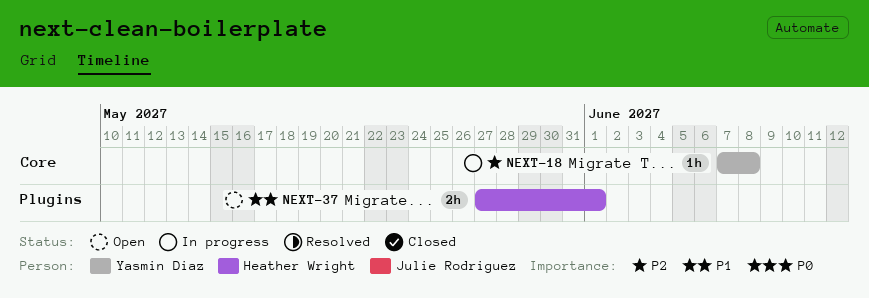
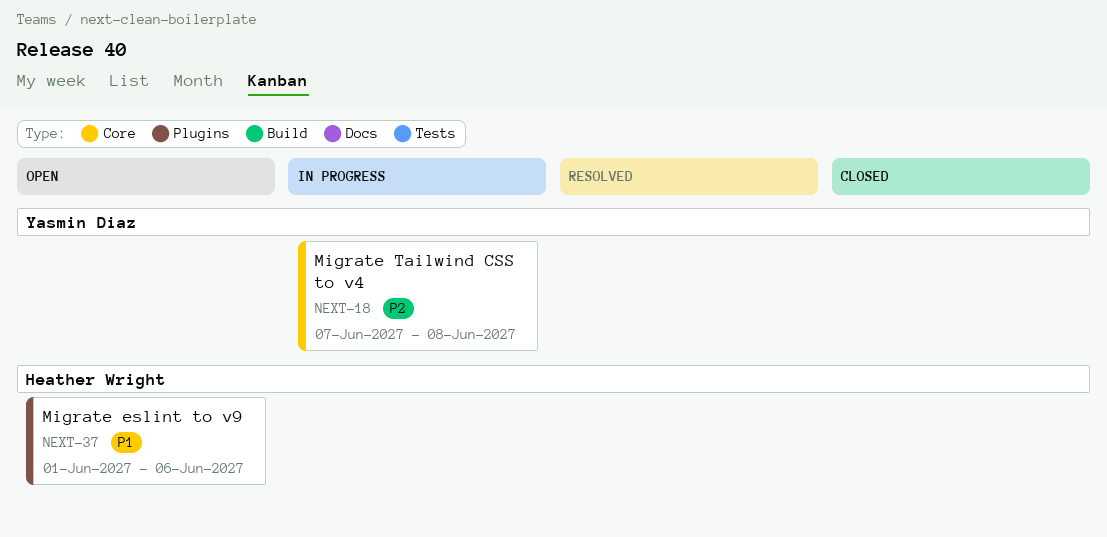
NEXT-37, start: May 27 -> Jun 1
NEXT-37, due: Jun 1 -> Jun 6

